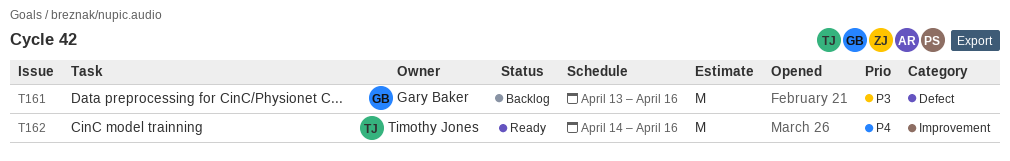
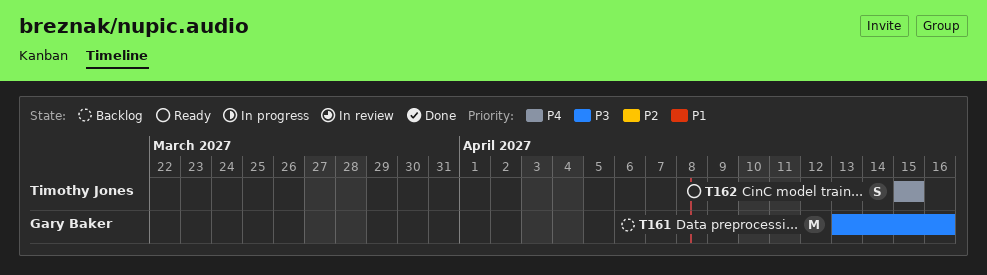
T162, estimate: M -> S
T162, start: Apr 14 -> Apr 15
T162, due: Apr 16 -> Apr 15

